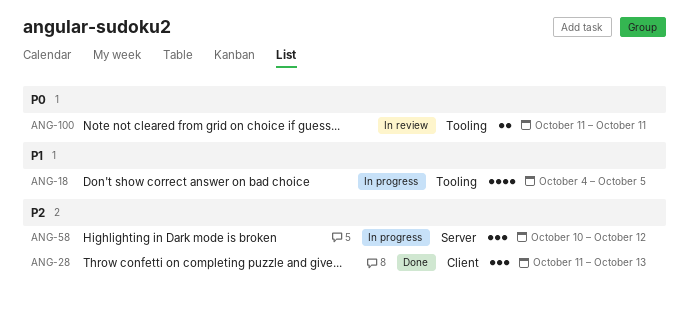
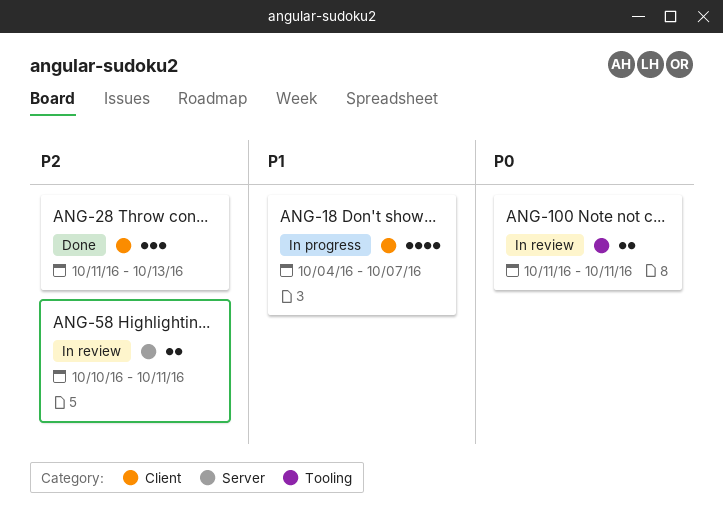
ANG-18, label: Tooling -> Client
ANG-18, due: Oct 5 -> Oct 7
ANG-58, status: In progress -> In review
ANG-58, estimate: 3 -> 2
ANG-58, due: Oct 12 -> Oct 11

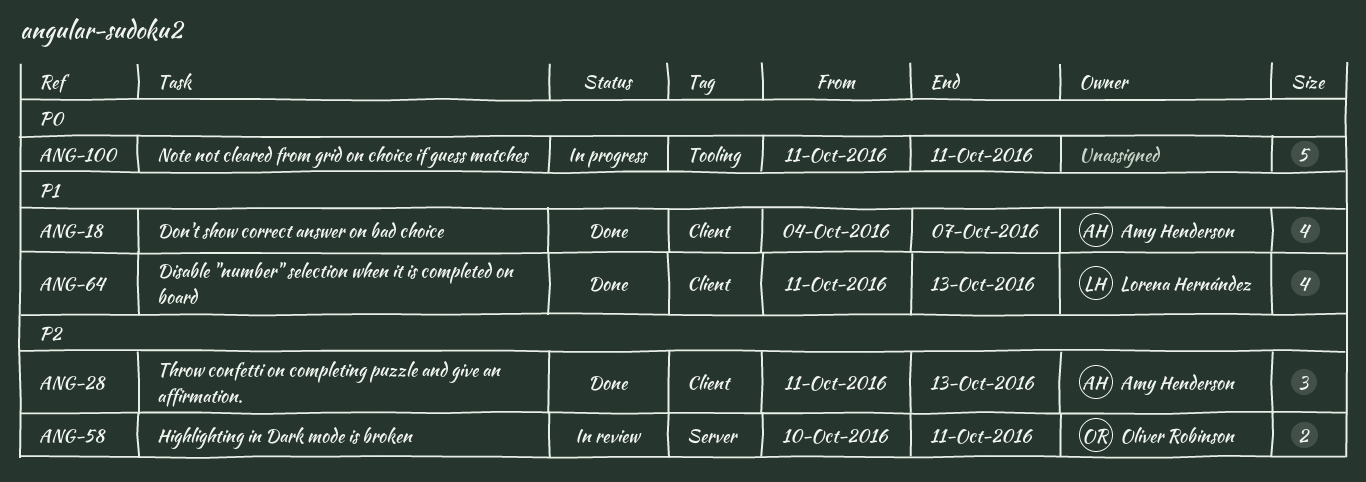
ANG-18, status: In progress -> Done
ANG-64: none -> present
ANG-100, status: In review -> In progress
ANG-100, estimate: 2 -> 5

